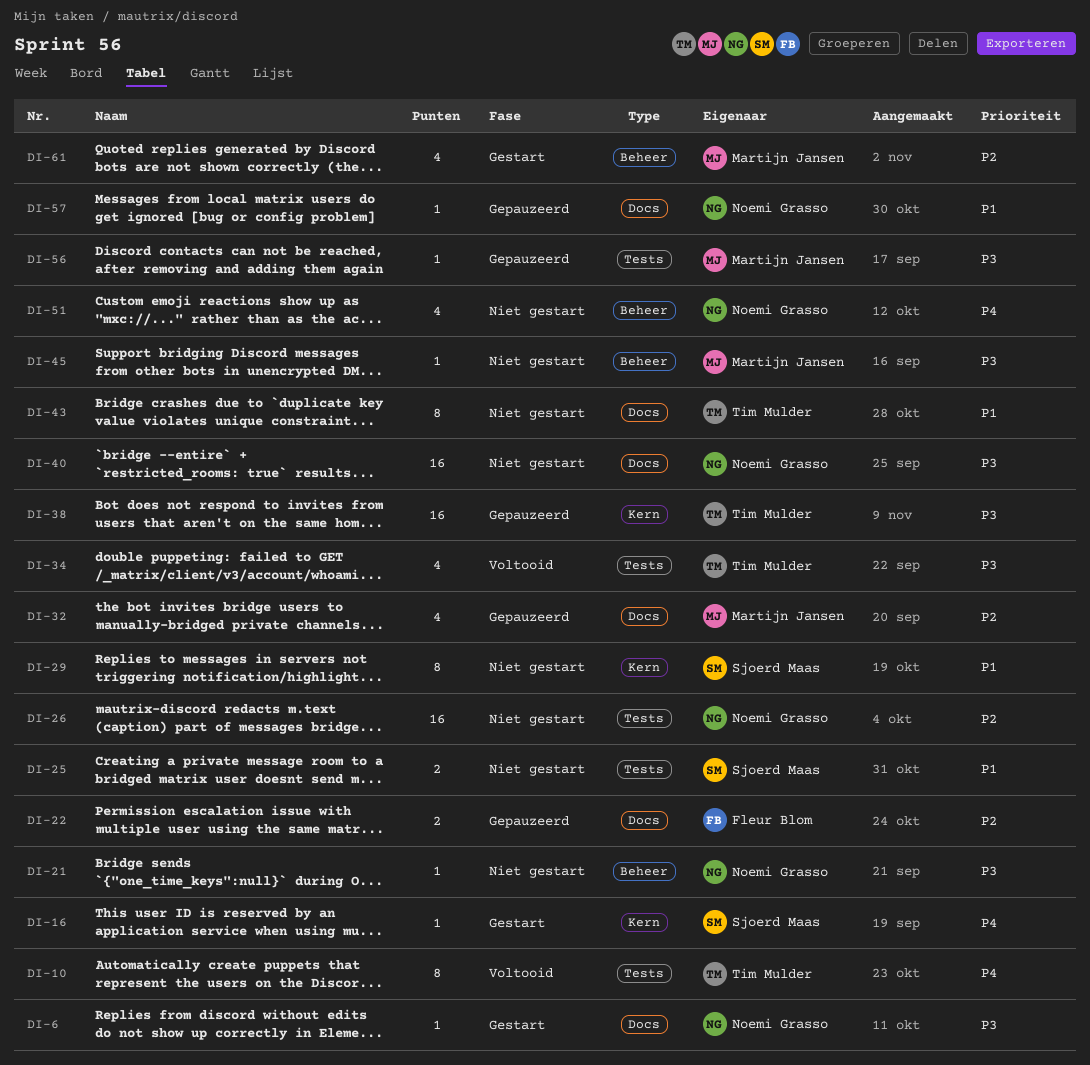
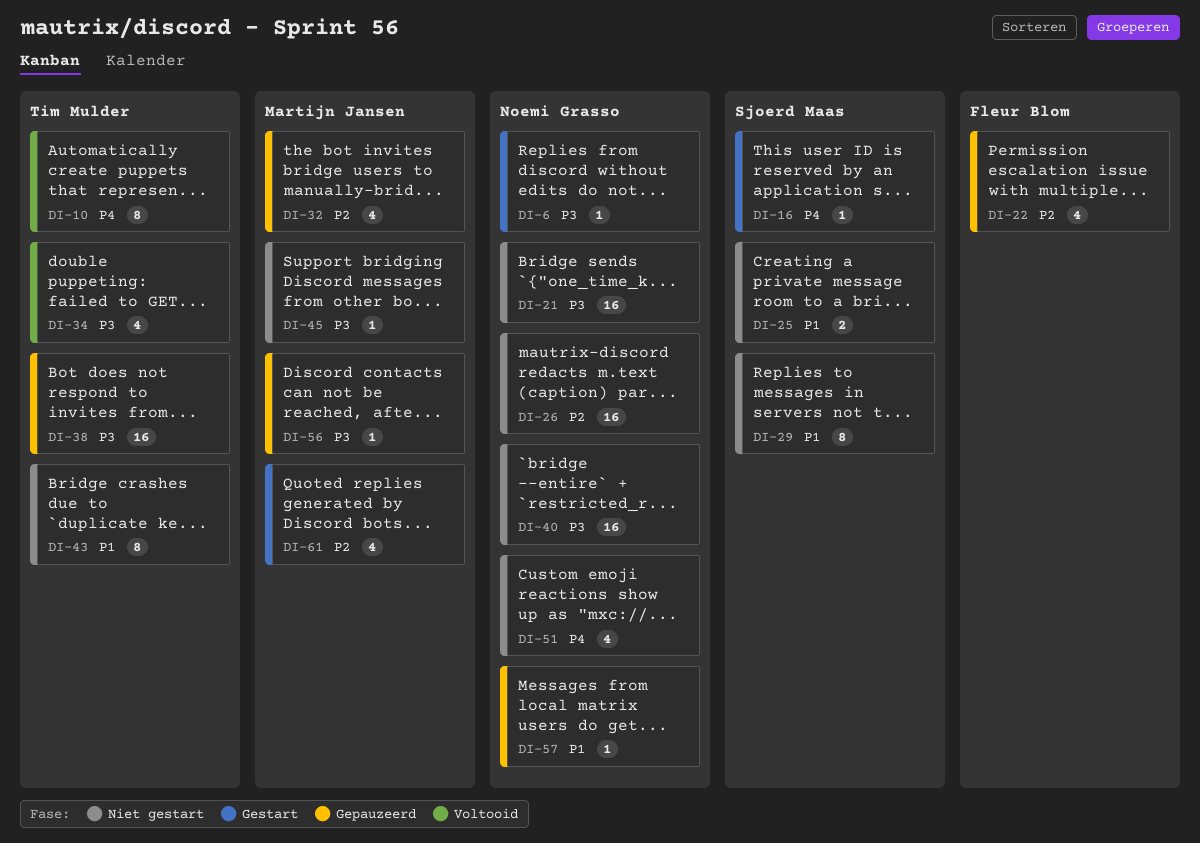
DI-21, estimate: 1 -> 16
DI-22, estimate: 2 -> 4

